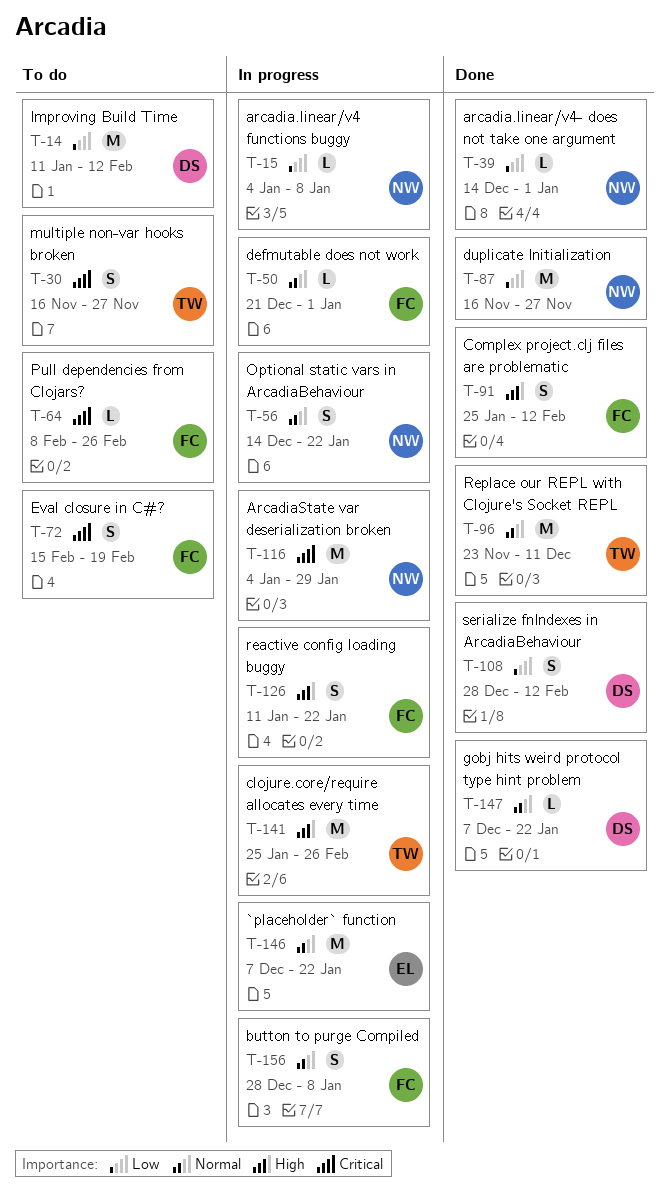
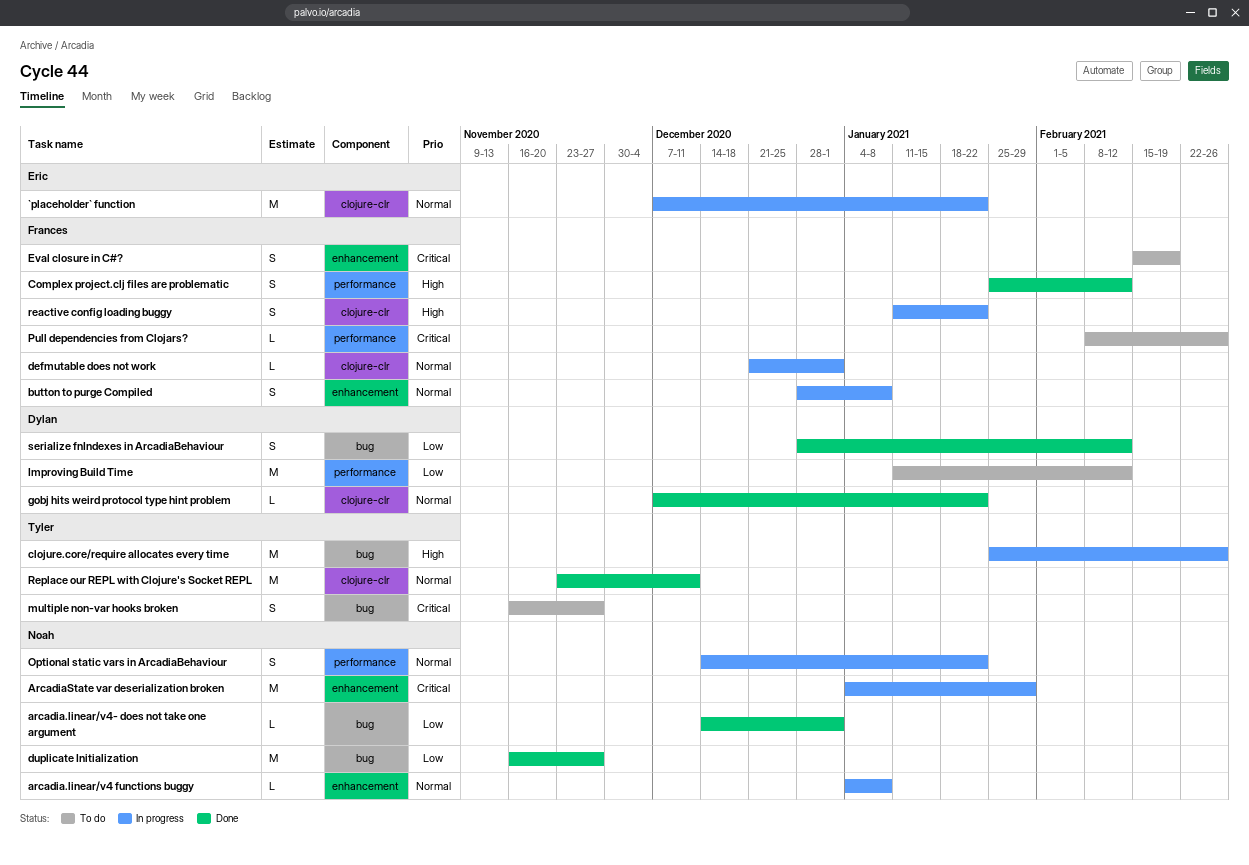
arcadia.linear/v4 functions buggy, priority: Low -> Normal

